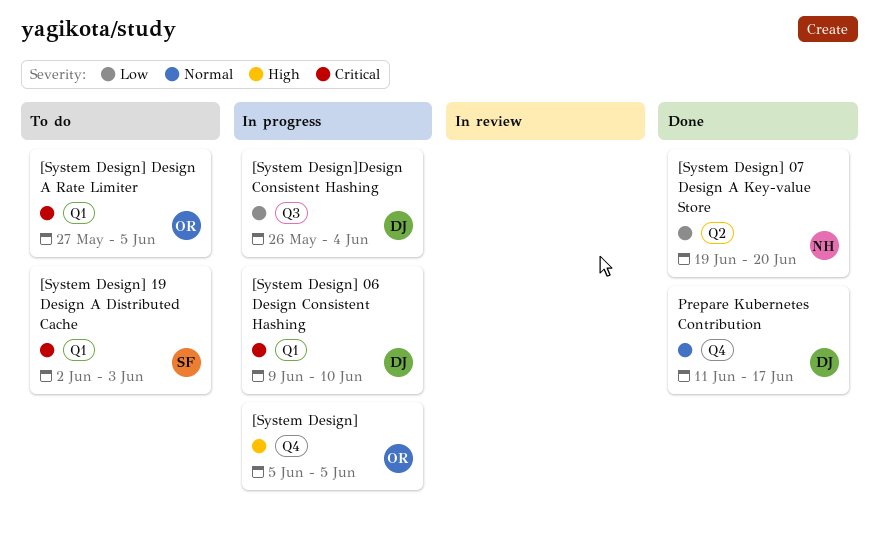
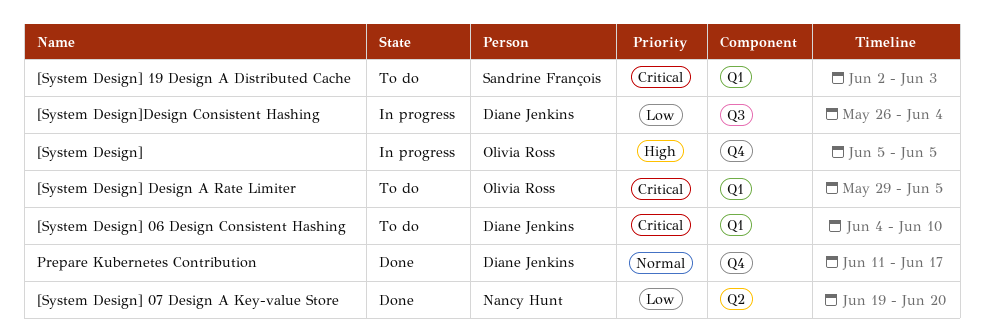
[System Design] 06 Design Consistent Hashing, status: In progress -> To do
[System Design] 06 Design Consistent Hashing, start: Jun 9 -> Jun 4
[System Design] Design A Rate Limiter, start: May 27 -> May 29

